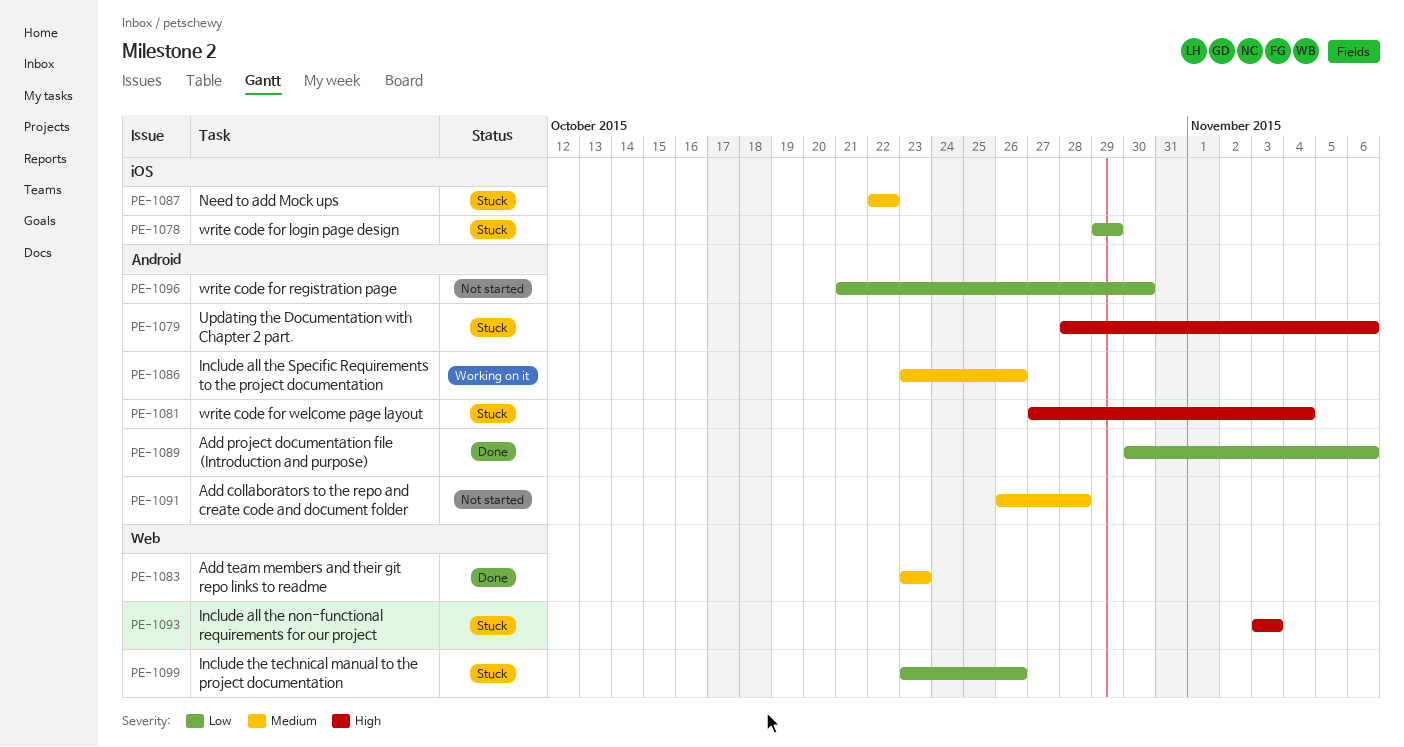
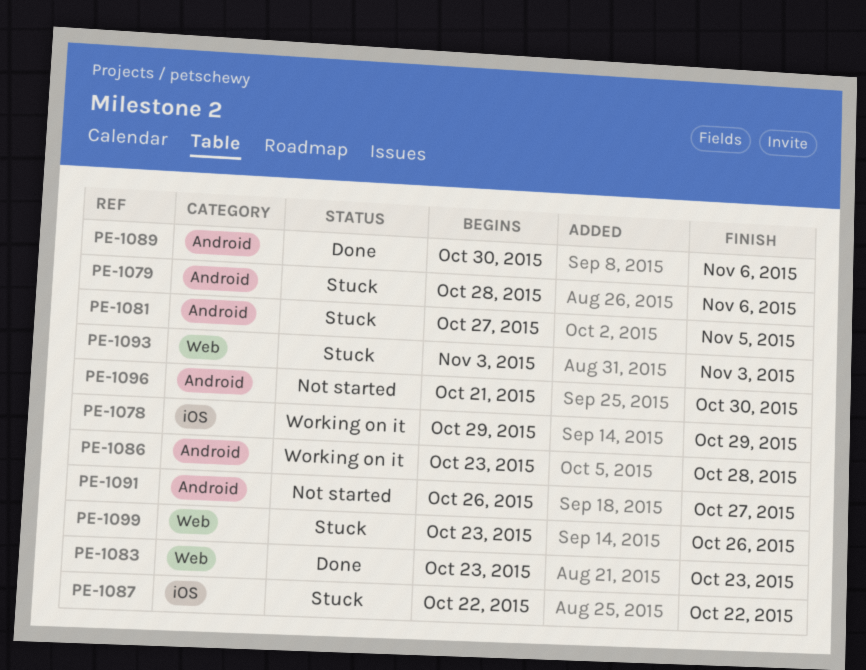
PE-1078, status: Stuck -> Working on it
PE-1081, due: Nov 4 -> Nov 5
PE-1086, due: Oct 26 -> Oct 28
PE-1091, due: Oct 28 -> Oct 27

